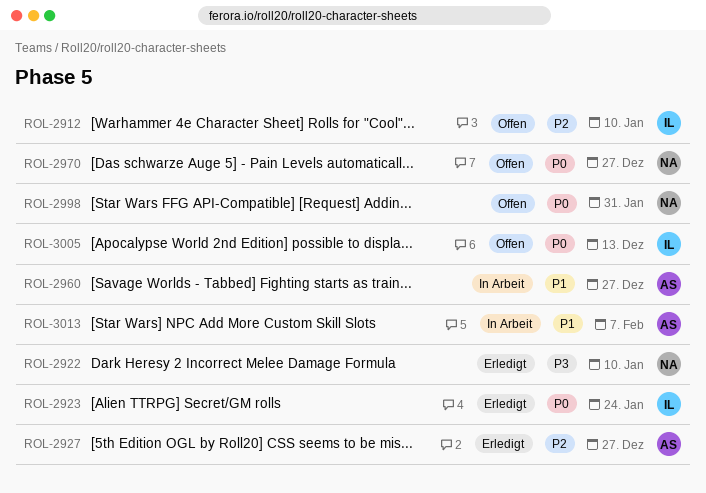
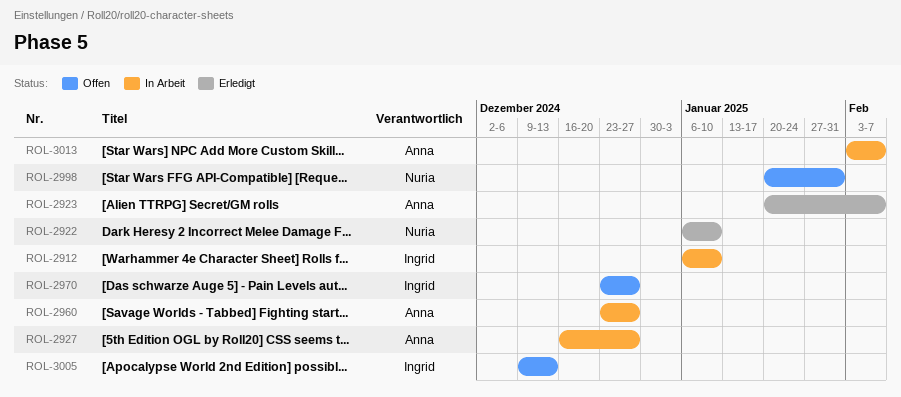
ROL-2912, status: Offen -> In Arbeit
ROL-2923, owner: Ingrid -> Anna
ROL-2923, due: Jan 24 -> Feb 7
ROL-2927, status: Erledigt -> In Arbeit
ROL-2970, owner: Nuria -> Ingrid

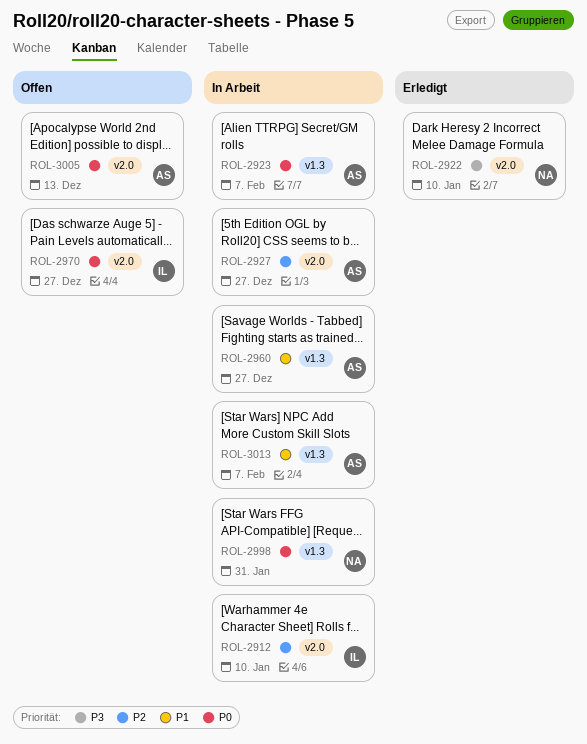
ROL-2923, status: Erledigt -> In Arbeit
ROL-2998, status: Offen -> In Arbeit
ROL-3005, owner: Ingrid -> Anna

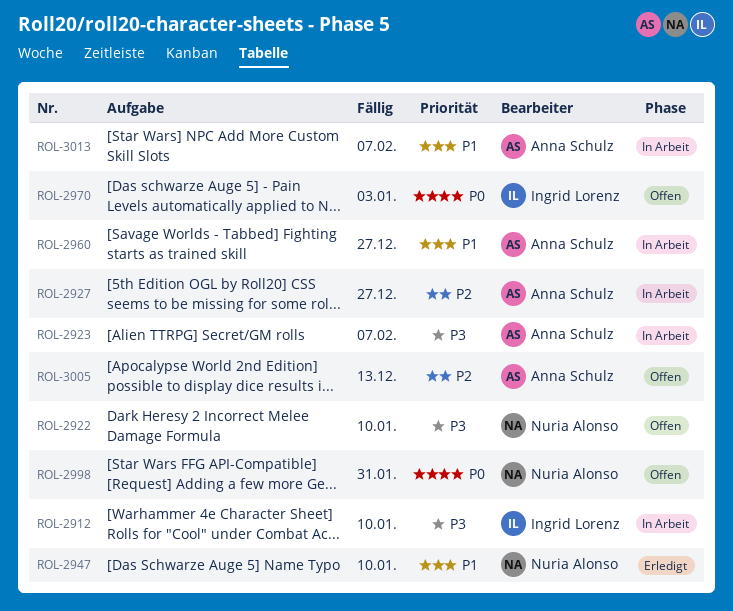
ROL-2912, priority: P2 -> P3
ROL-2922, status: Erledigt -> Offen
ROL-2923, priority: P0 -> P3
ROL-2947: none -> present
ROL-2970, due: Dec 27 -> Jan 3
ROL-2998, status: In Arbeit -> Offen
ROL-3005, priority: P0 -> P2

